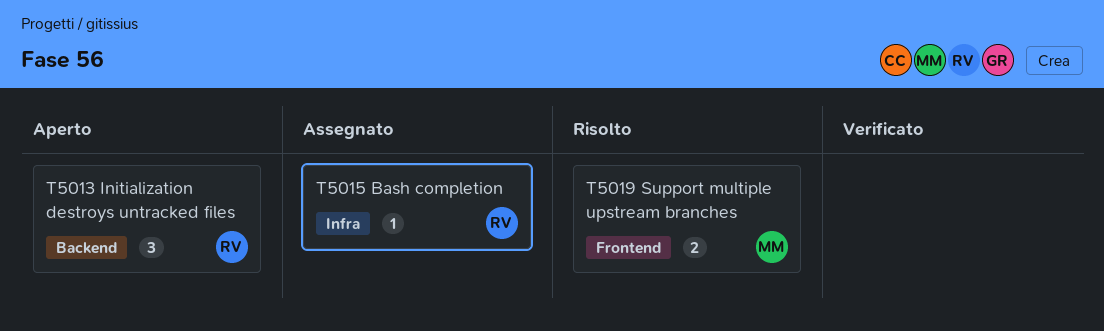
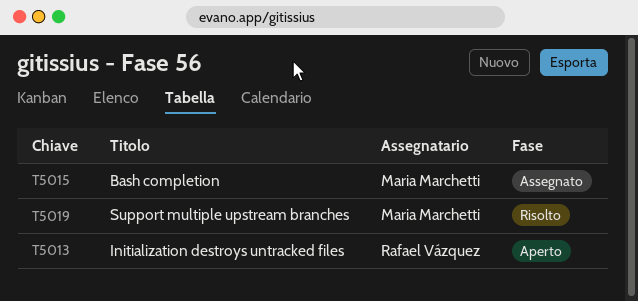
T5015, owner: Rafael Vázquez -> Maria Marchetti

